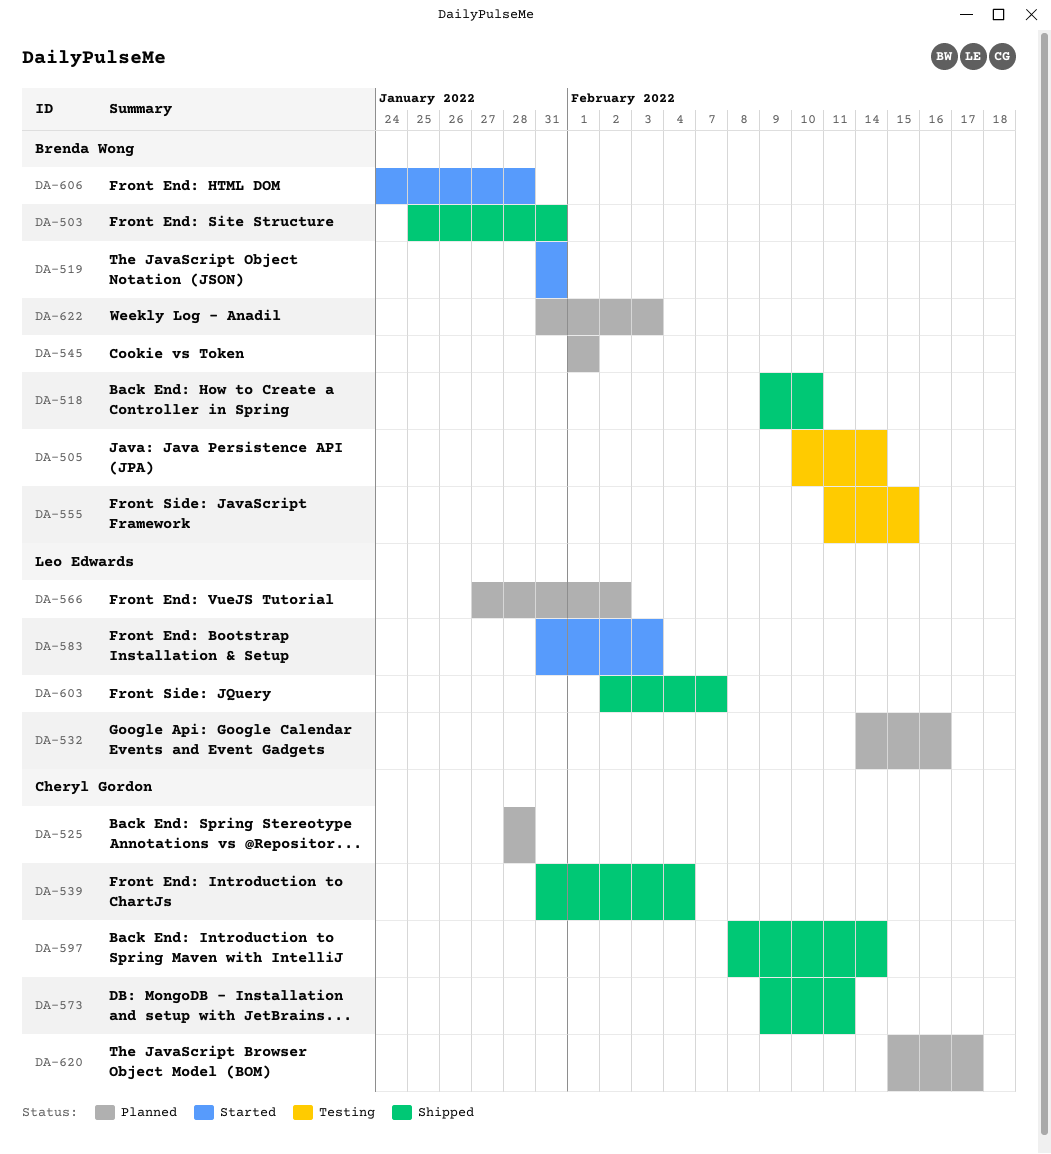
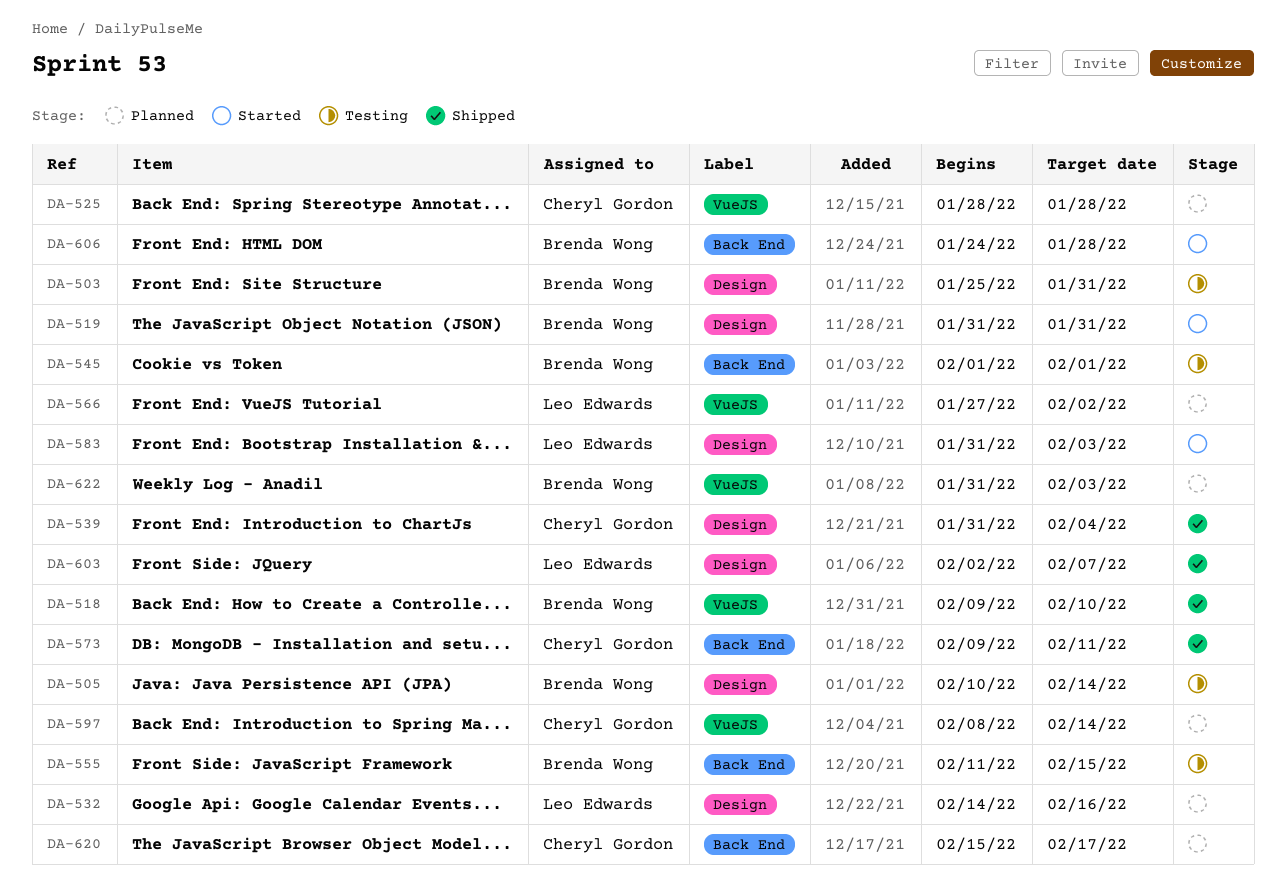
DA-503, status: Shipped -> Testing
DA-545, status: Planned -> Testing
DA-597, status: Shipped -> Planned

